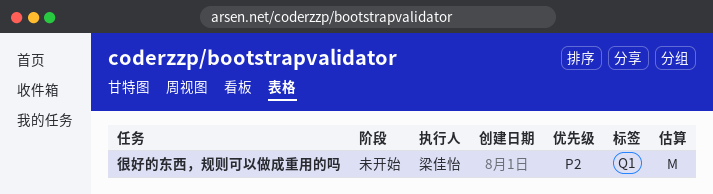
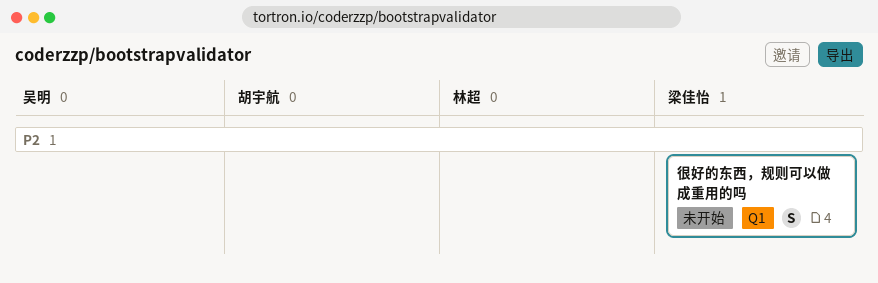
很好的东西，规则可以做成重用的吗, estimate: M -> S

